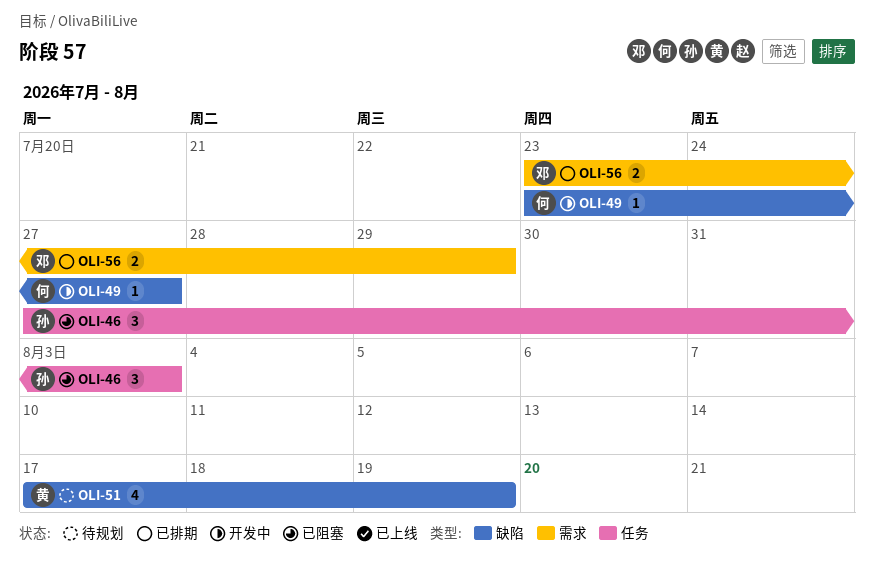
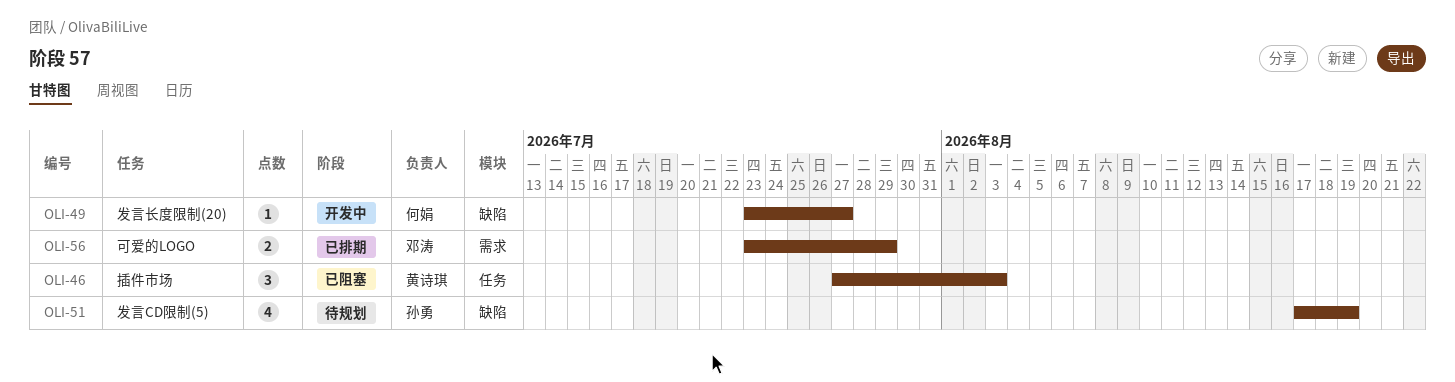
OLI-46, owner: 孙勇 -> 黄诗琪
OLI-51, owner: 黄诗琪 -> 孙勇

